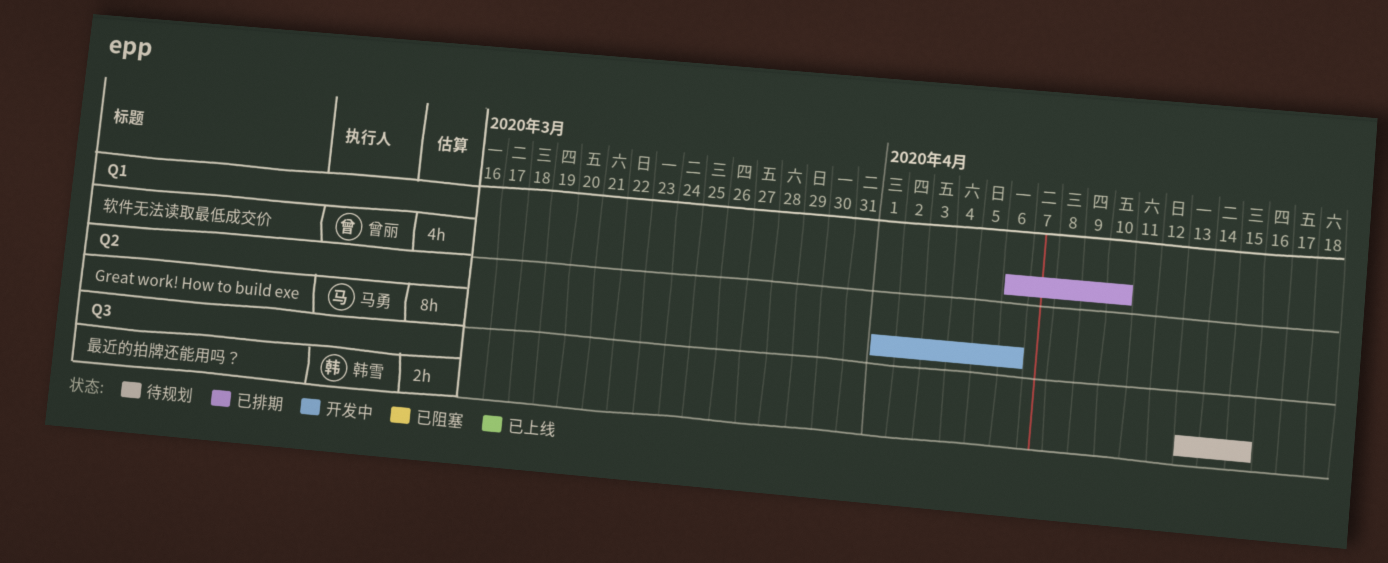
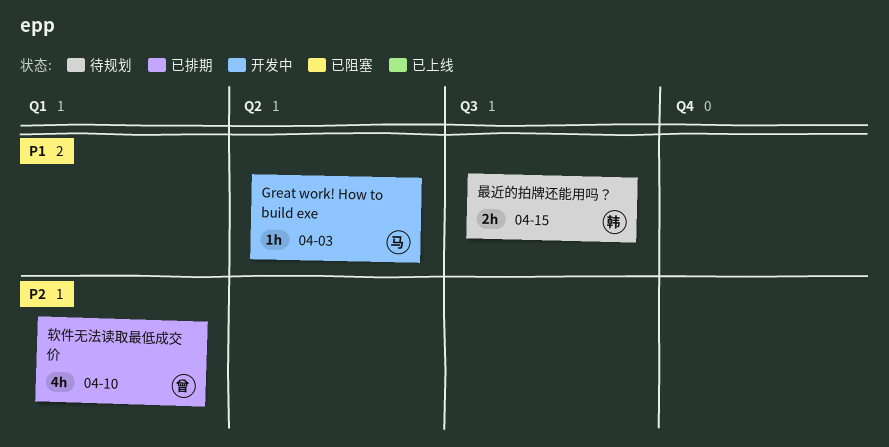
Great work! How to build exe, estimate: 8h -> 1h
Great work! How to build exe, due: Apr 6 -> Apr 3

